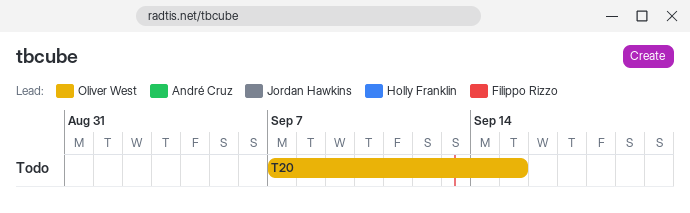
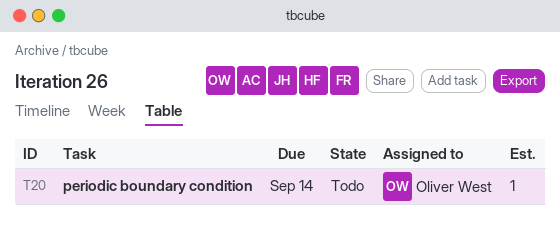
T20, due: Sep 15 -> Sep 14

